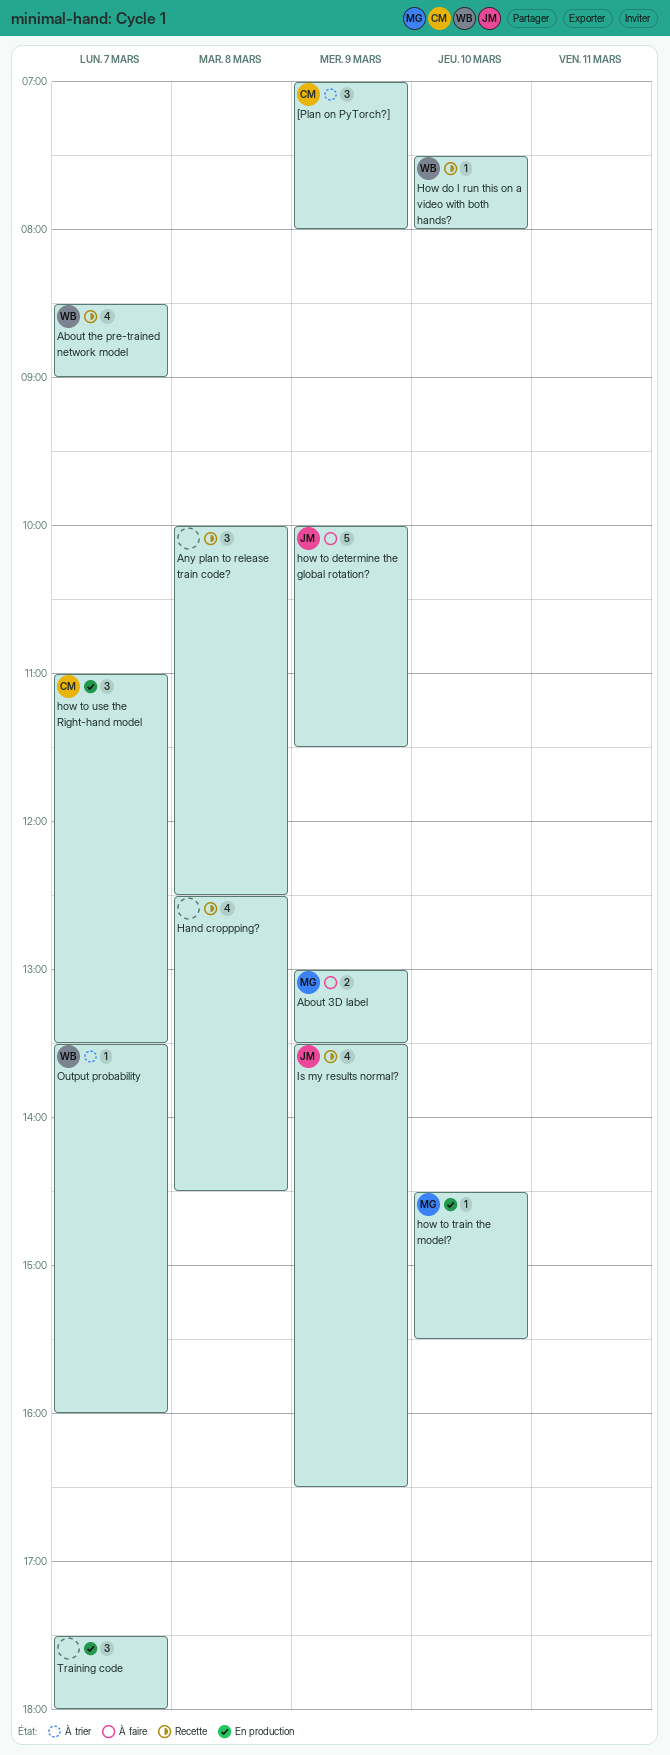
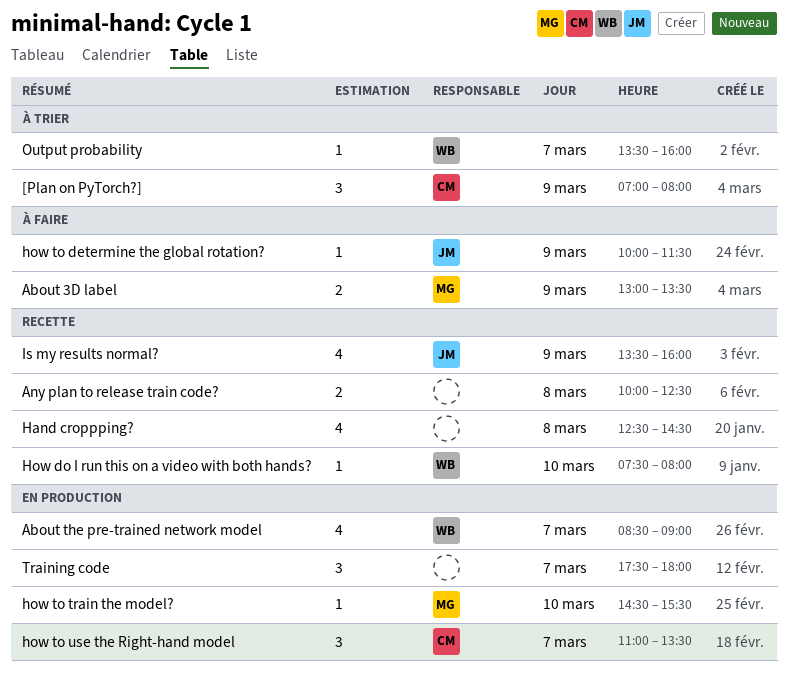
About the pre-trained network model, status: Recette -> En production
Any plan to release train code?, estimate: 3 -> 2
how to determine the global rotation?, estimate: 5 -> 1
Is my results normal?, ends: 16:30 -> 16:00

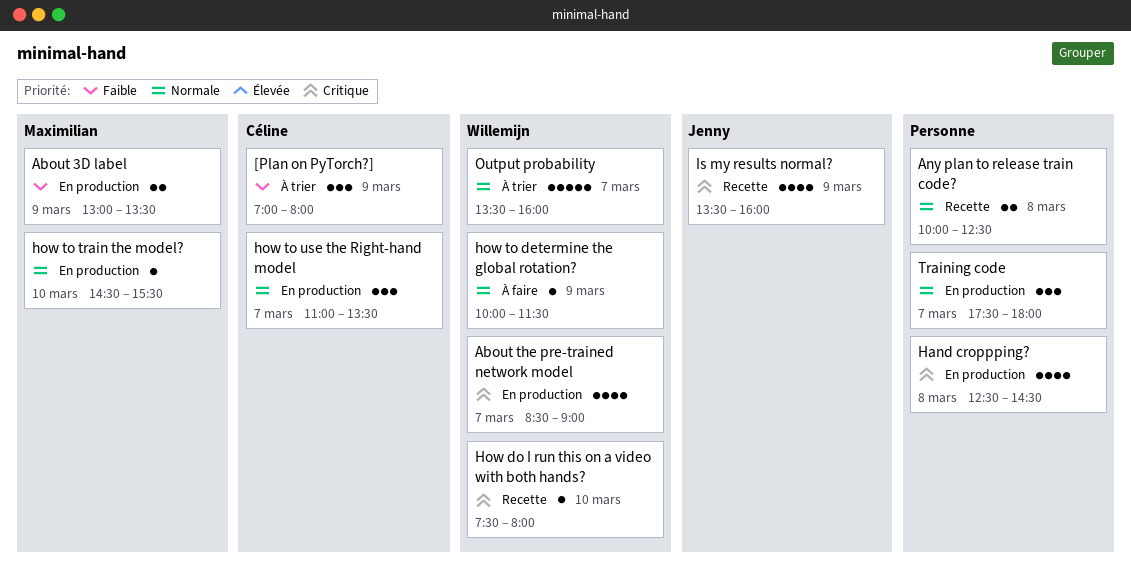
About 3D label, status: À faire -> En production
Hand croppping?, status: Recette -> En production
how to determine the global rotation?, owner: Jenny -> Willemijn
Output probability, estimate: 1 -> 5

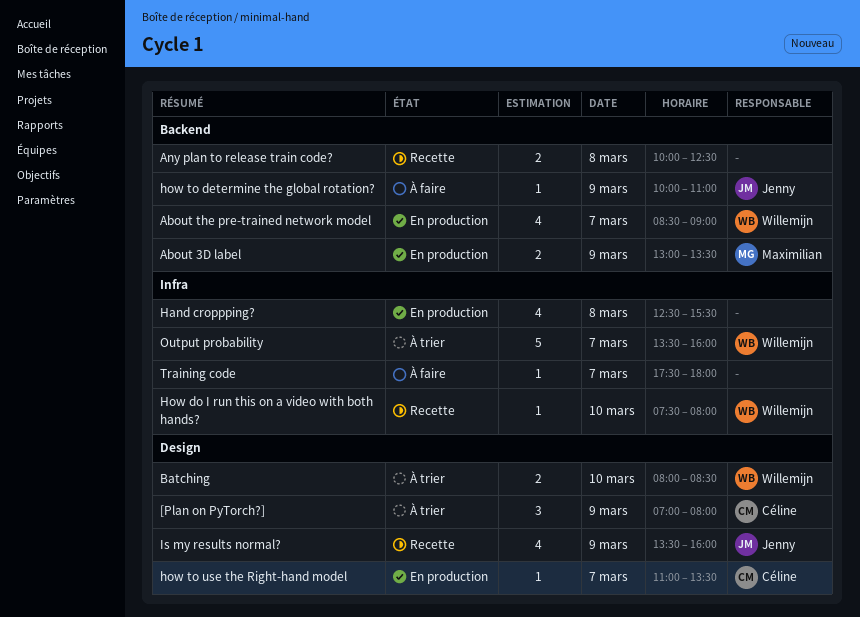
Batching: none -> present
Hand croppping?, ends: 14:30 -> 15:30
how to determine the global rotation?, owner: Willemijn -> Jenny
how to determine the global rotation?, ends: 11:30 -> 11:00
how to train the model?: present -> none
how to use the Right-hand model, estimate: 3 -> 1
Training code, status: En production -> À faire
Training code, estimate: 3 -> 1

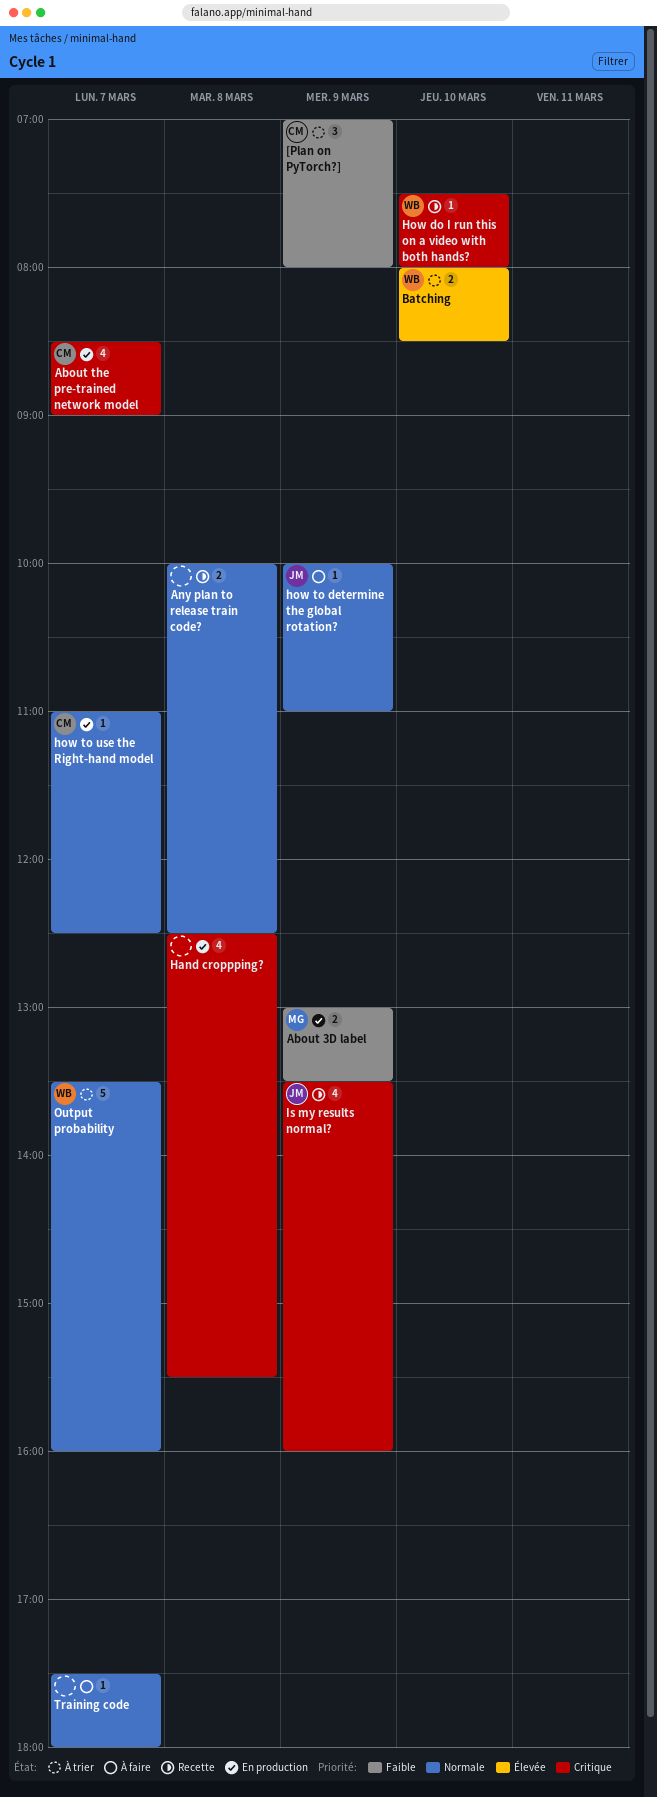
About the pre-trained network model, owner: Willemijn -> Céline
how to use the Right-hand model, ends: 13:30 -> 12:30

